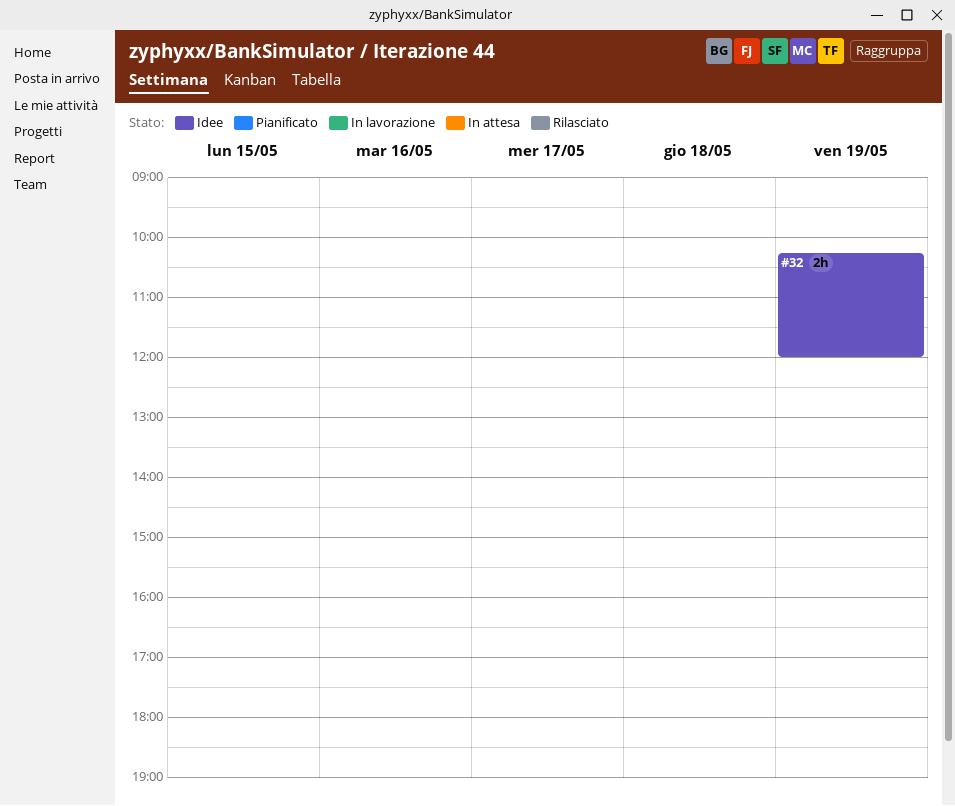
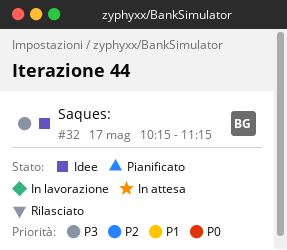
#32, day: May 19 -> May 17
#32, ends: 12:00 -> 11:15

